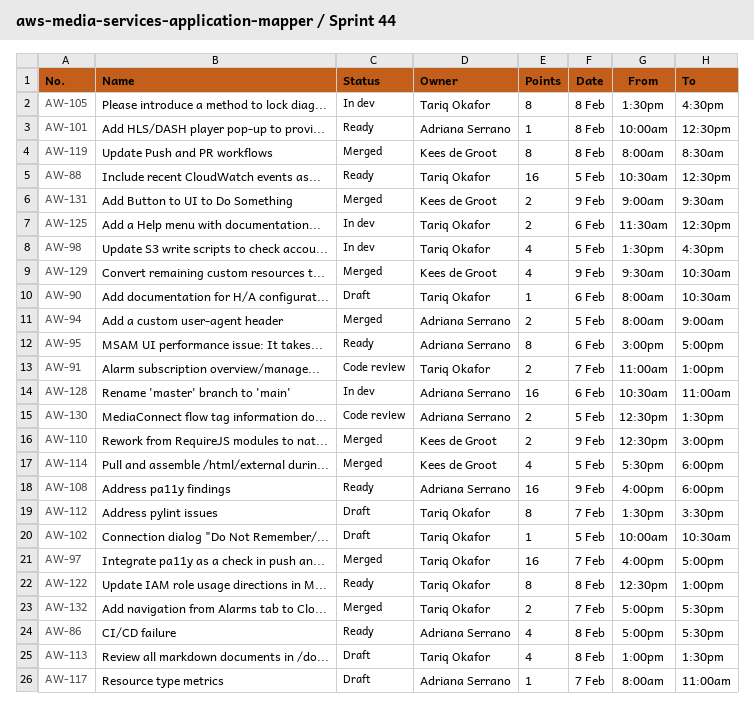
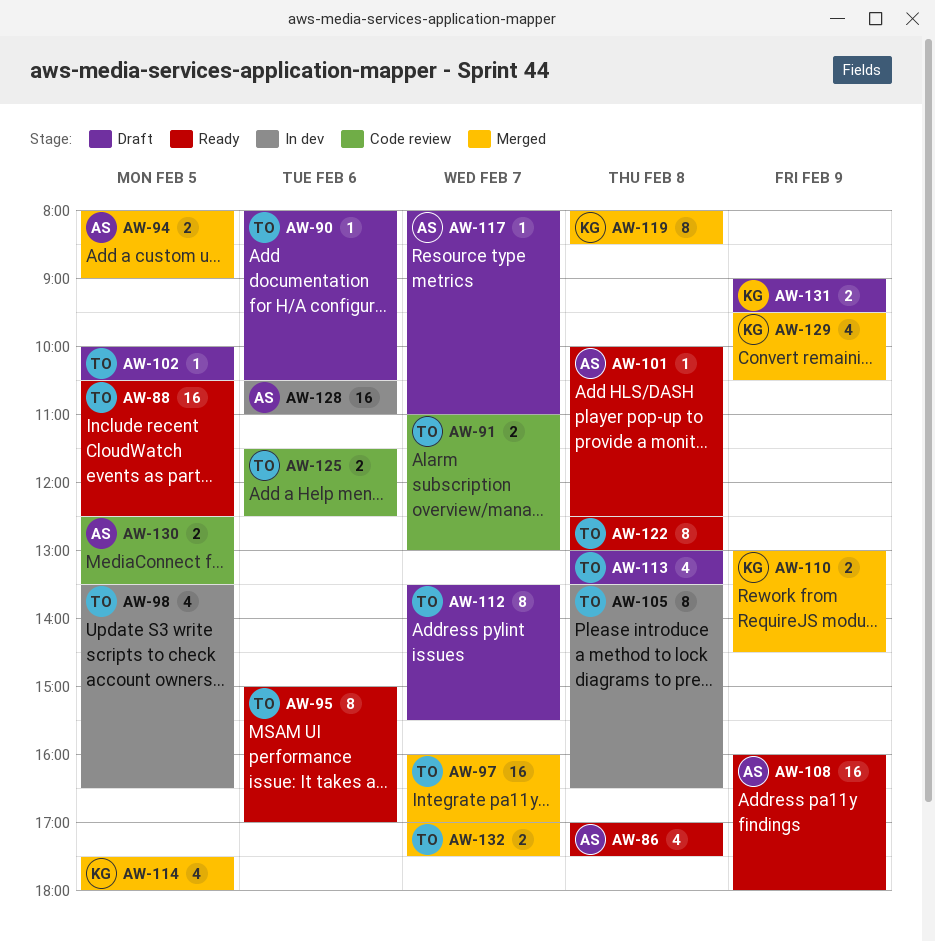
AW-95, owner: Adriana Serrano -> Tariq Okafor
AW-110, begins: 12:30 -> 13:00
AW-110, ends: 15:00 -> 14:30
AW-125, status: In dev -> Code review
AW-131, status: Merged -> Draft

